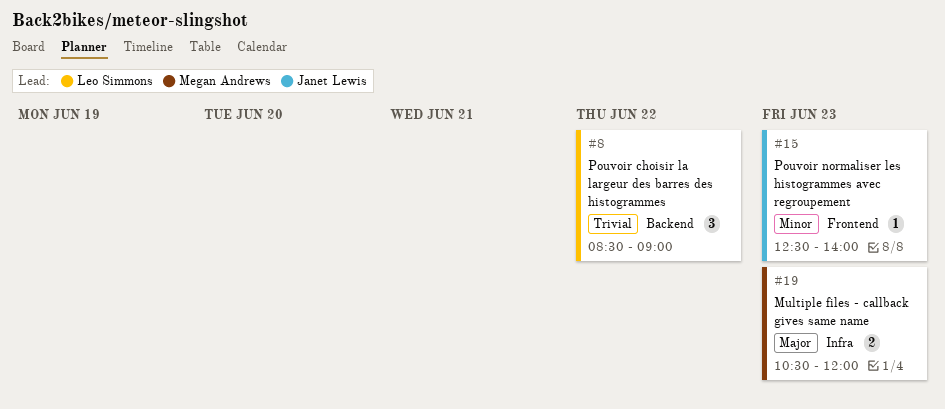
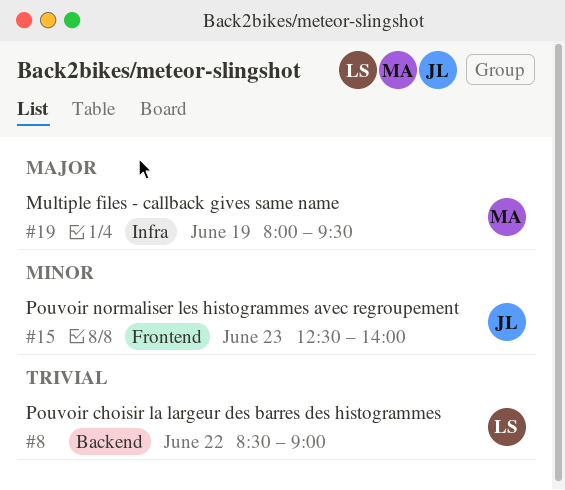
#19, day: Jun 23 -> Jun 19
#19, begins: 10:30 -> 08:00
#19, ends: 12:00 -> 09:30

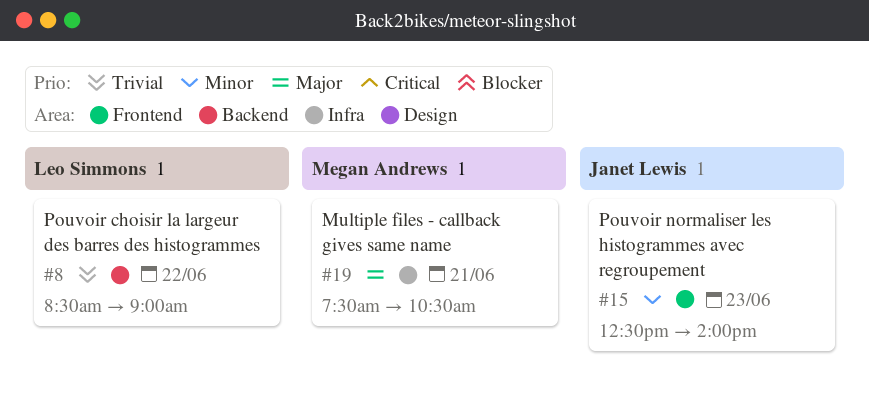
#19, day: Jun 19 -> Jun 21
#19, begins: 08:00 -> 07:30
#19, ends: 09:30 -> 10:30

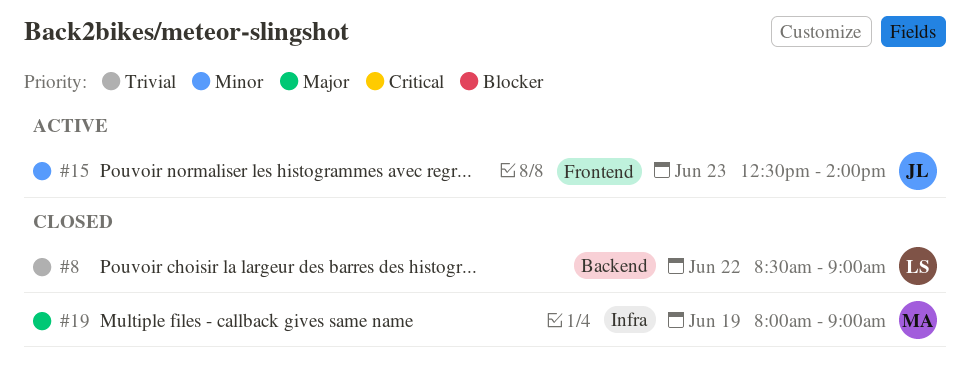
#19, day: Jun 21 -> Jun 19
#19, begins: 07:30 -> 08:00
#19, ends: 10:30 -> 09:00

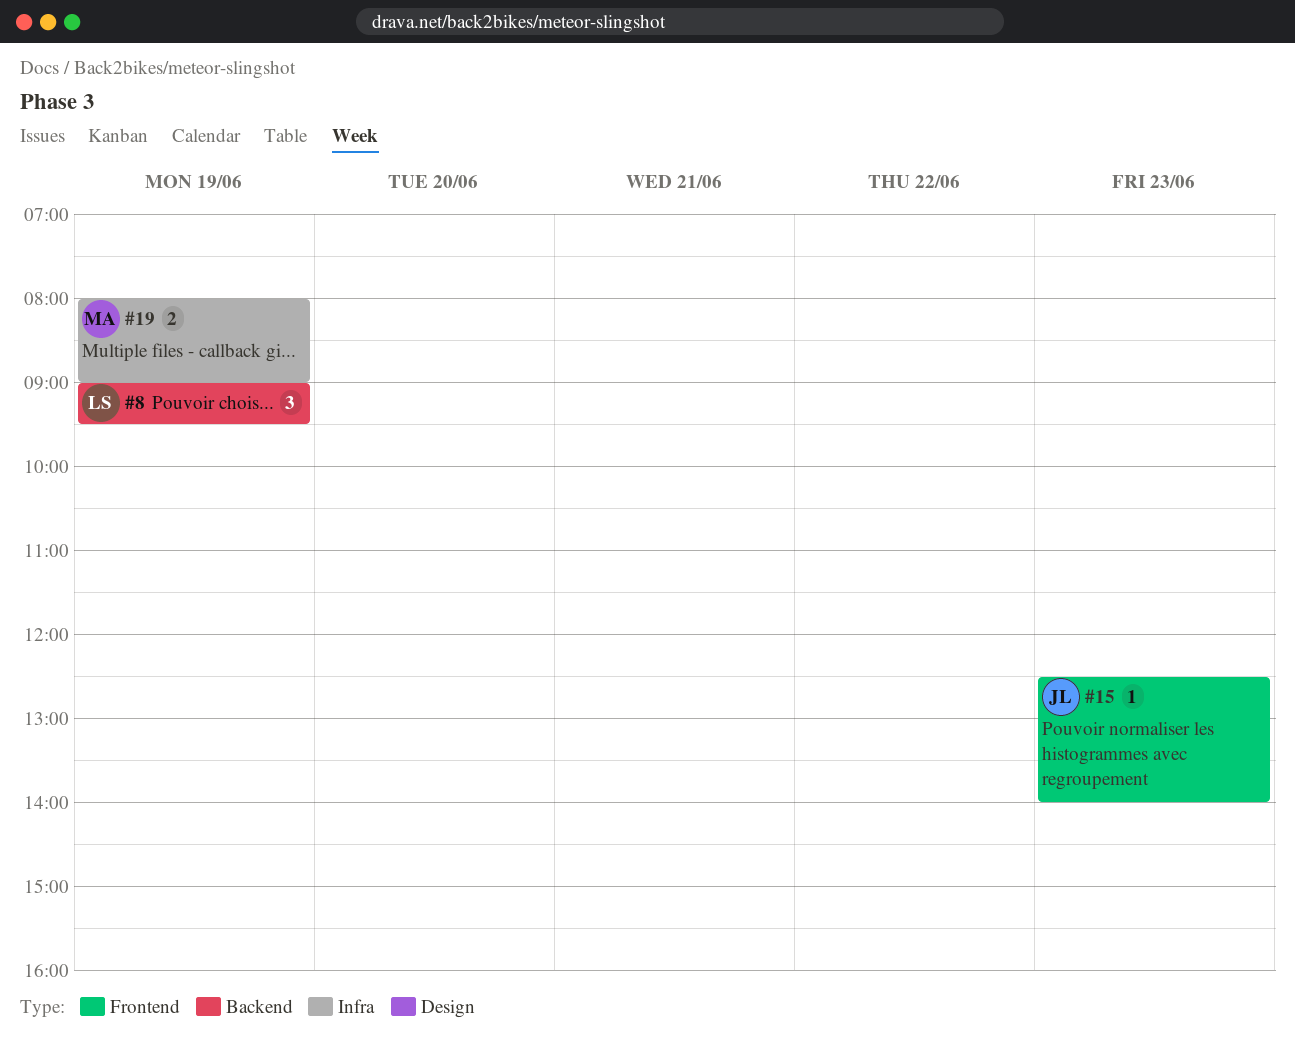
#8, day: Jun 22 -> Jun 19
#8, begins: 08:30 -> 09:00
#8, ends: 09:00 -> 09:30

